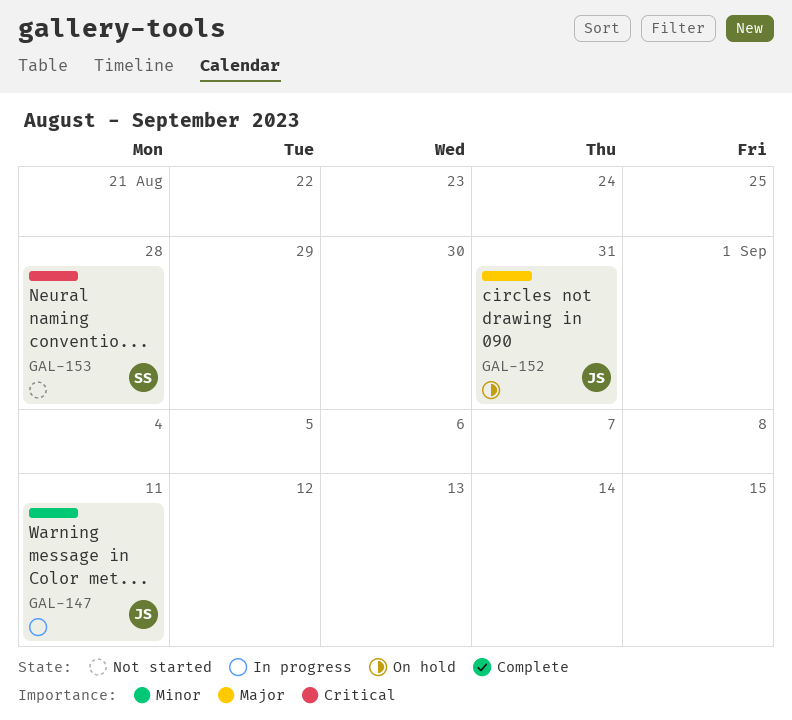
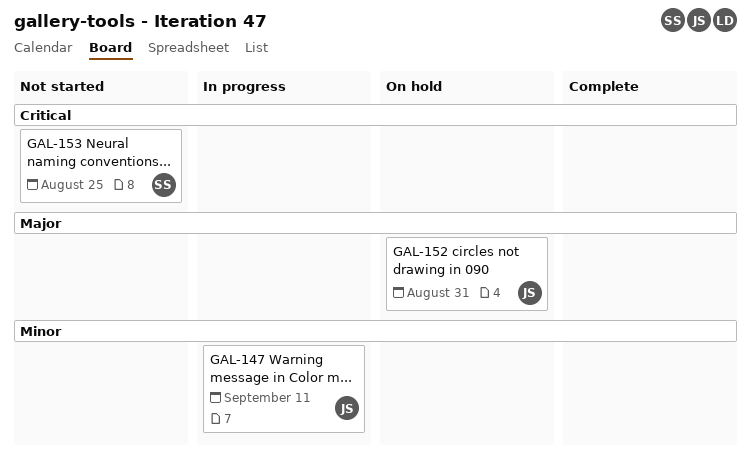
GAL-153, due: Aug 28 -> Aug 25

